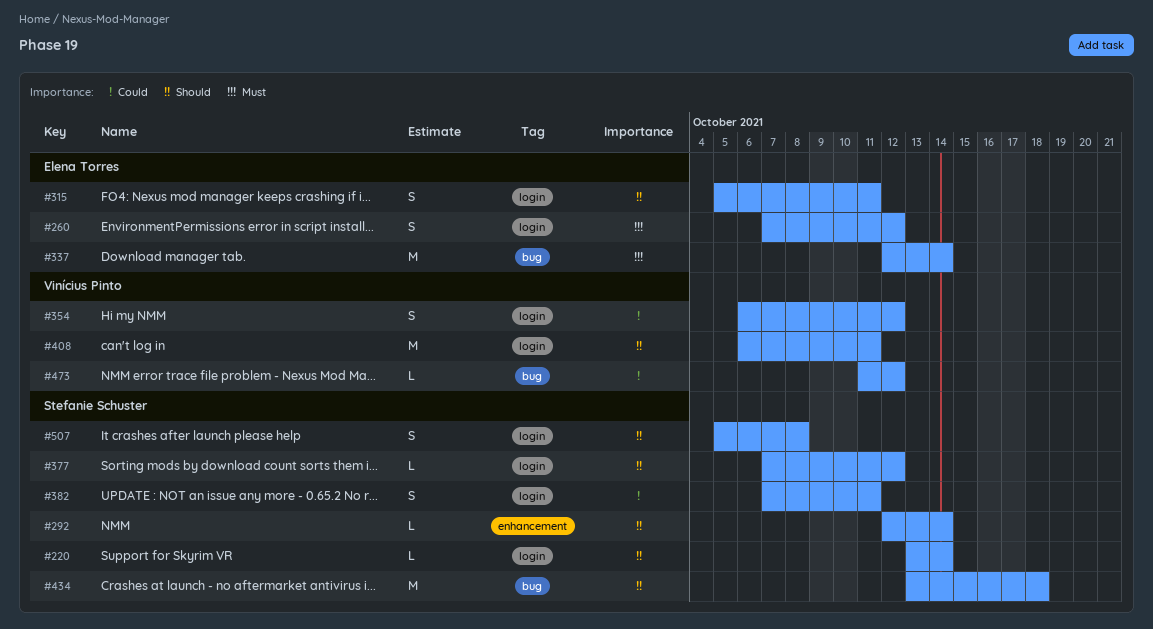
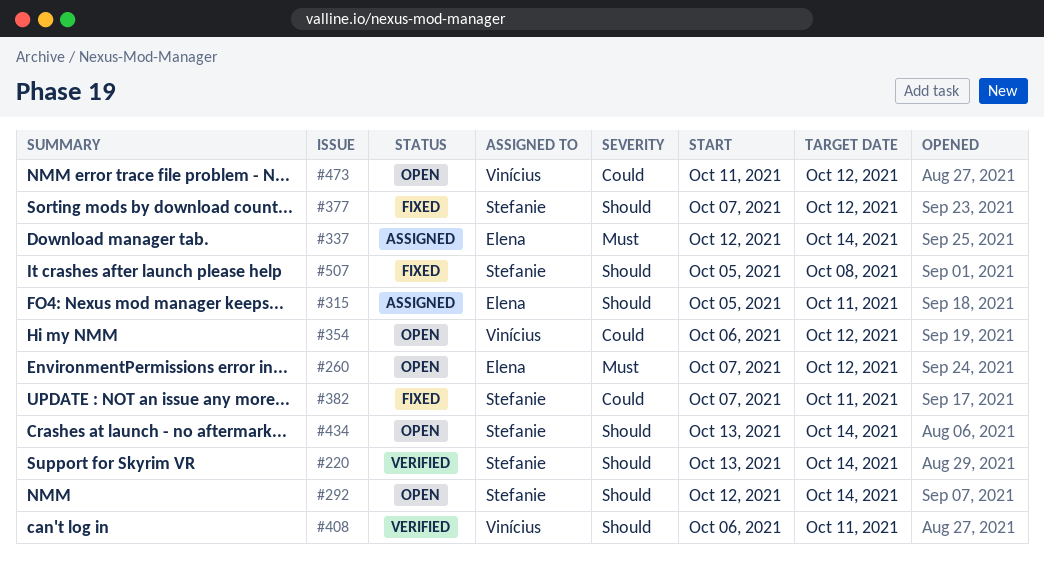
#434, due: Oct 18 -> Oct 14

